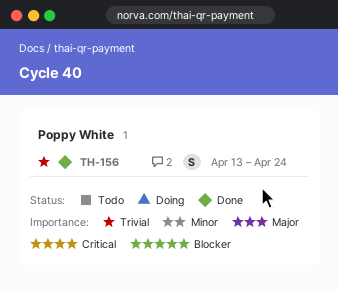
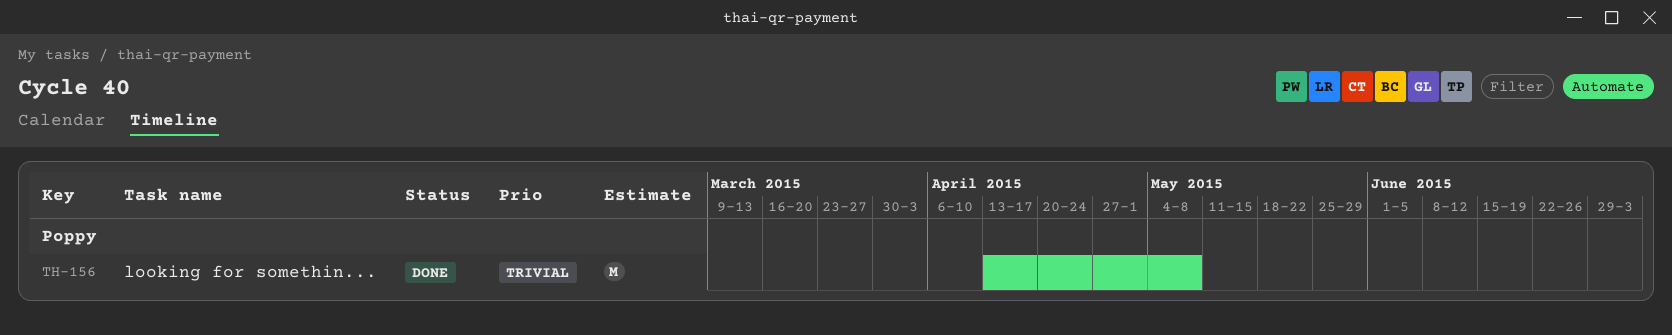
TH-156, estimate: S -> M
TH-156, due: Apr 24 -> May 8

